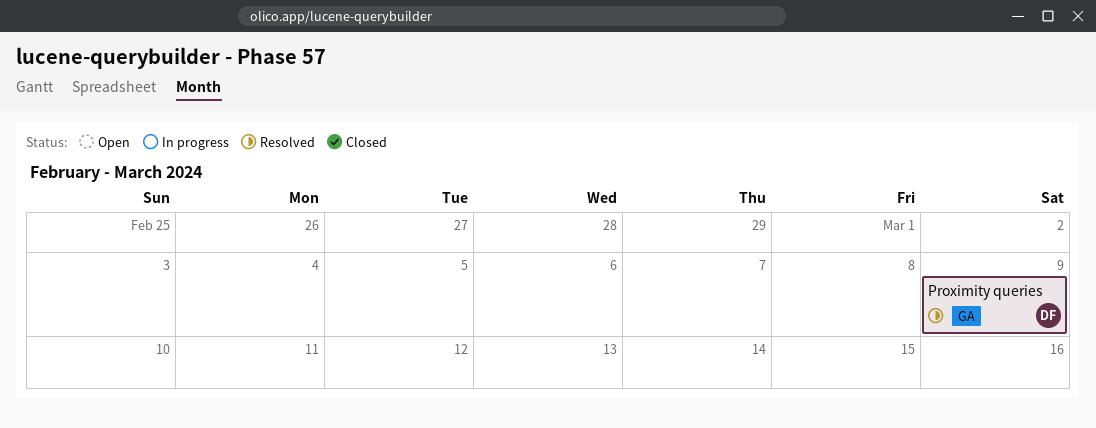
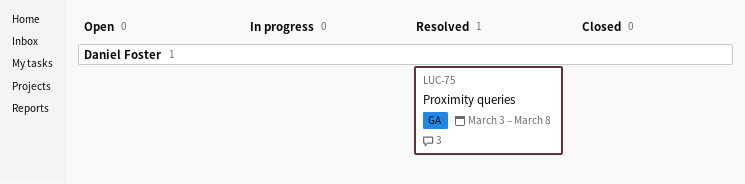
Proximity queries, due: Mar 9 -> Mar 8

